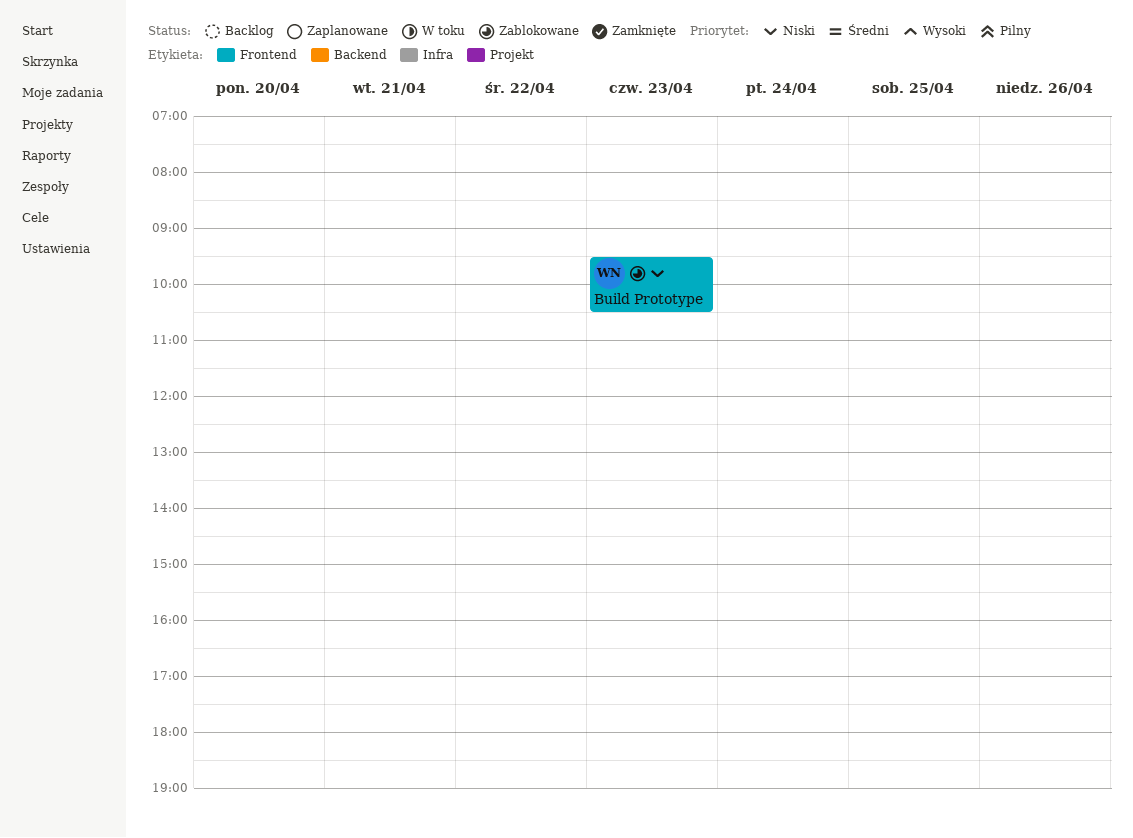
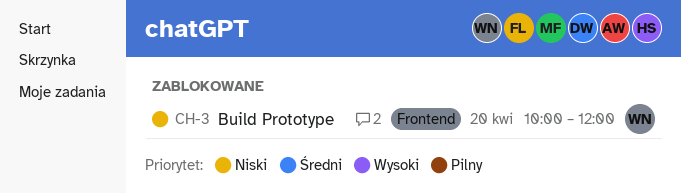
Build Prototype, day: Apr 23 -> Apr 20
Build Prototype, begins: 09:30 -> 10:00
Build Prototype, ends: 10:30 -> 12:00

